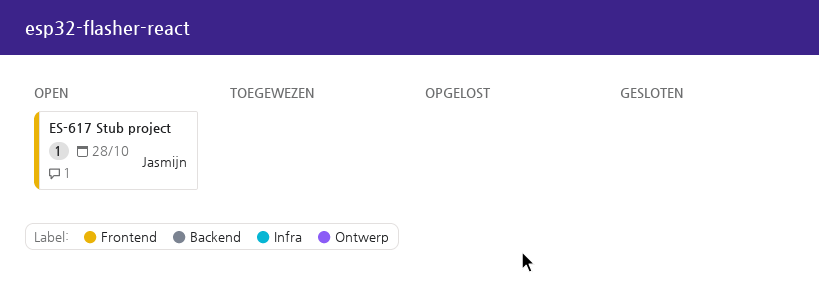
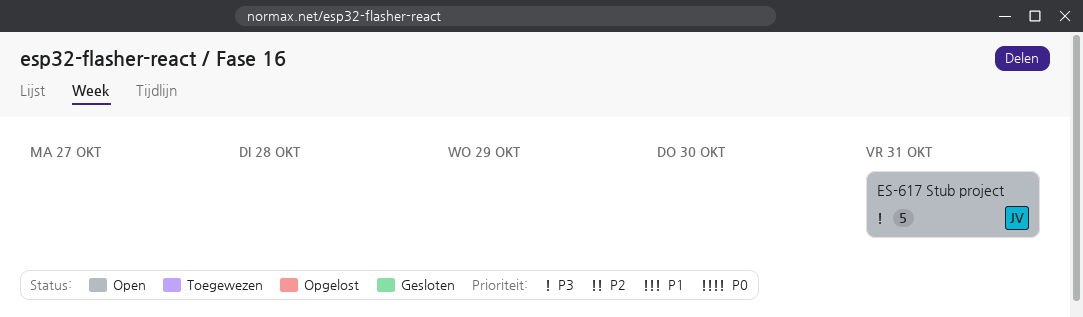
ES-617, estimate: 1 -> 5
ES-617, due: Oct 28 -> Oct 31

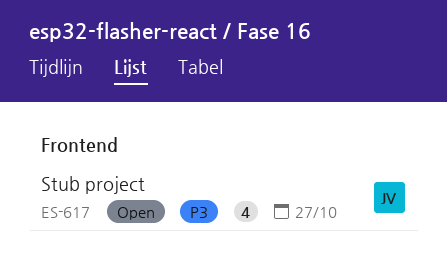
ES-617, estimate: 5 -> 4
ES-617, due: Oct 31 -> Oct 27

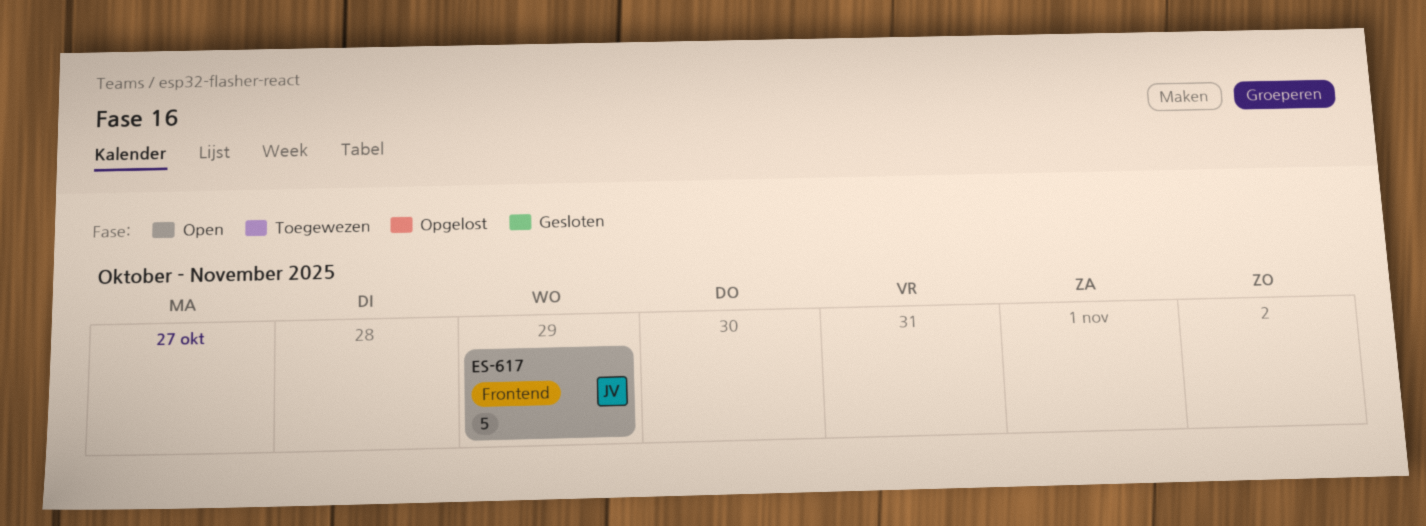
ES-617, estimate: 4 -> 5
ES-617, due: Oct 27 -> Oct 29

